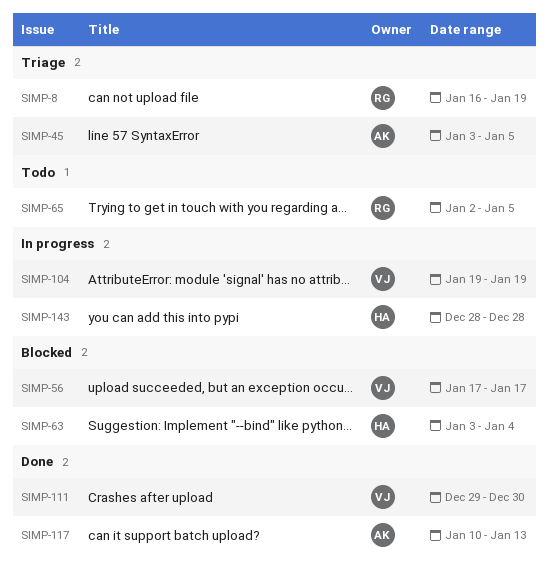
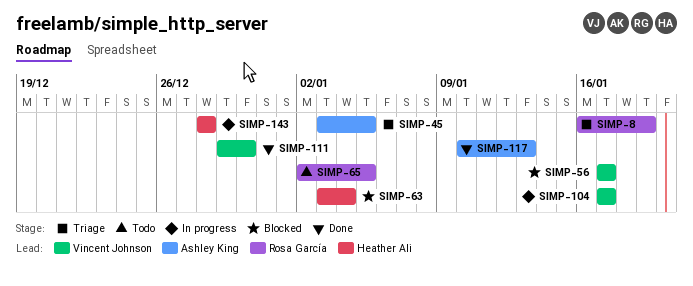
SIMP-104, start: Jan 19 -> Jan 17
SIMP-104, due: Jan 19 -> Jan 17

